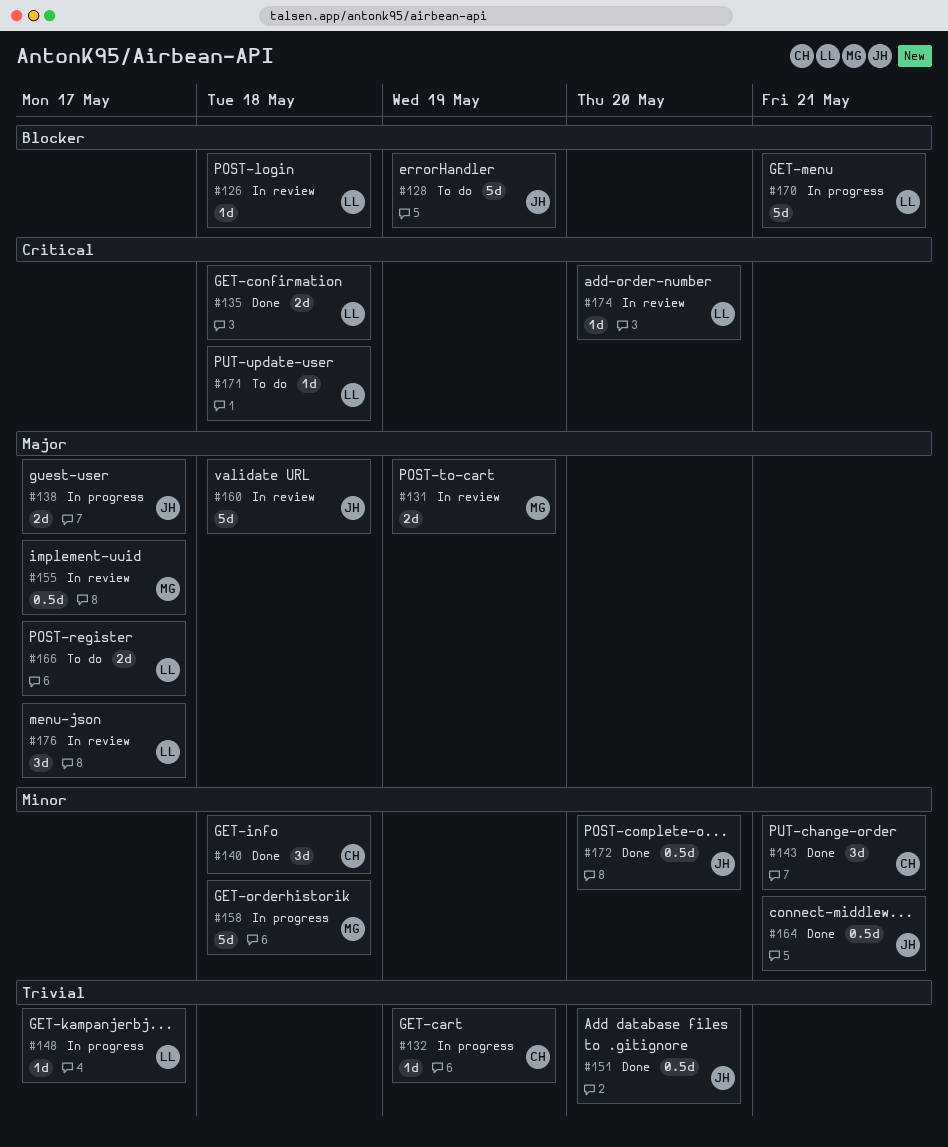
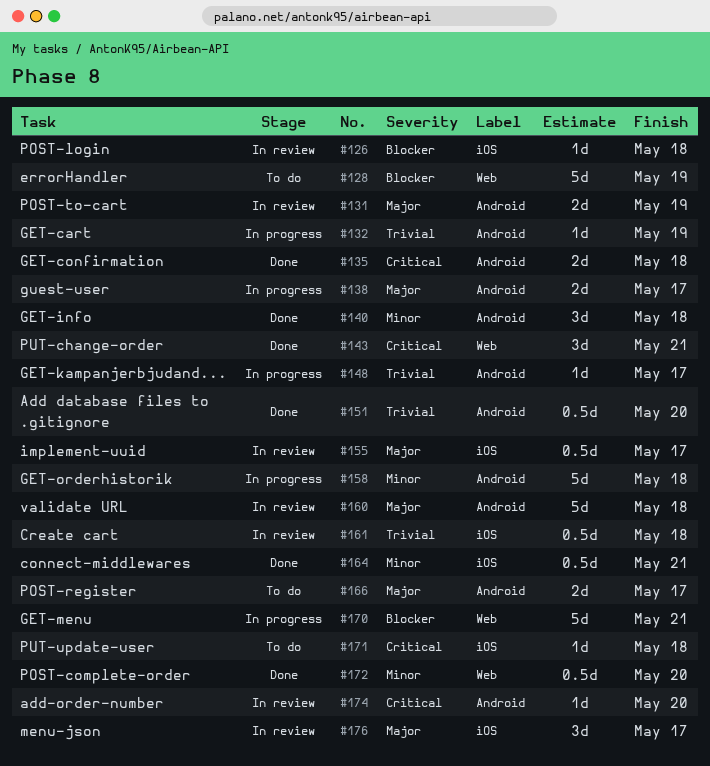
#143, priority: Minor -> Critical
#161: none -> present

